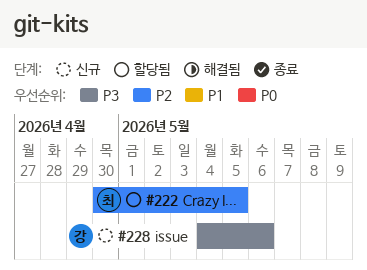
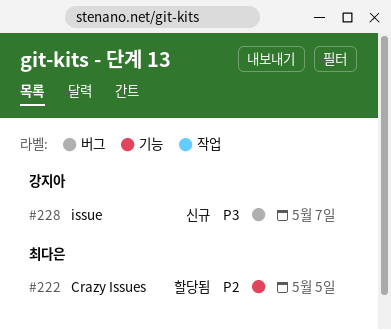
#228, due: May 6 -> May 7

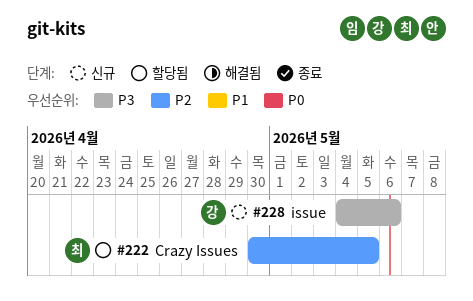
#228, due: May 7 -> May 6

